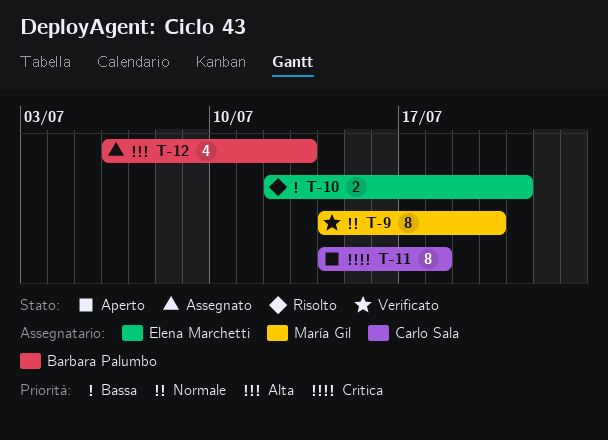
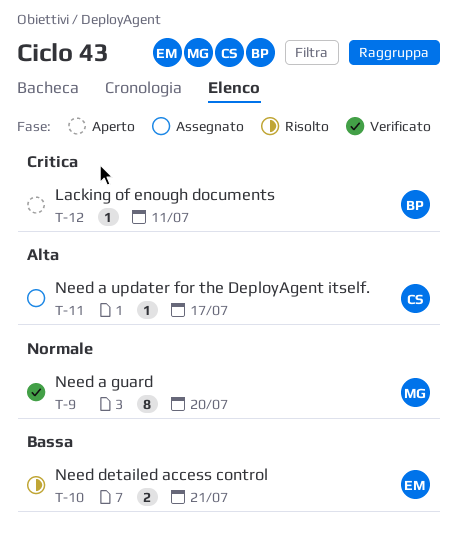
T-11, status: Aperto -> Assegnato
T-11, priority: Critica -> Alta
T-11, estimate: 8 -> 1
T-11, due: Jul 18 -> Jul 17
T-12, status: Assegnato -> Aperto
T-12, priority: Alta -> Critica
T-12, estimate: 4 -> 1
T-12, due: Jul 13 -> Jul 11

